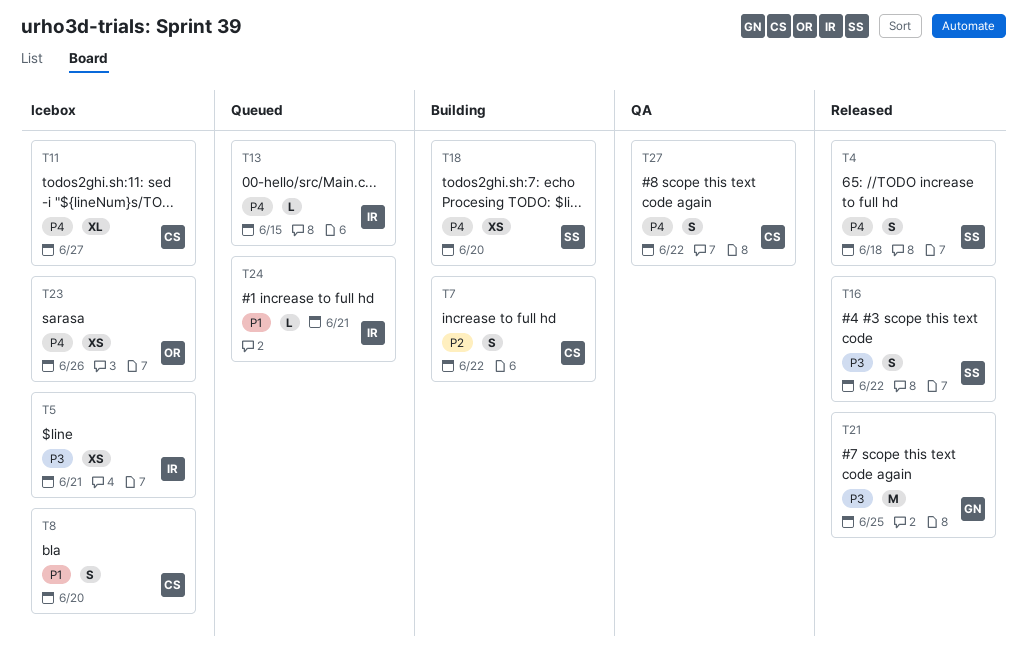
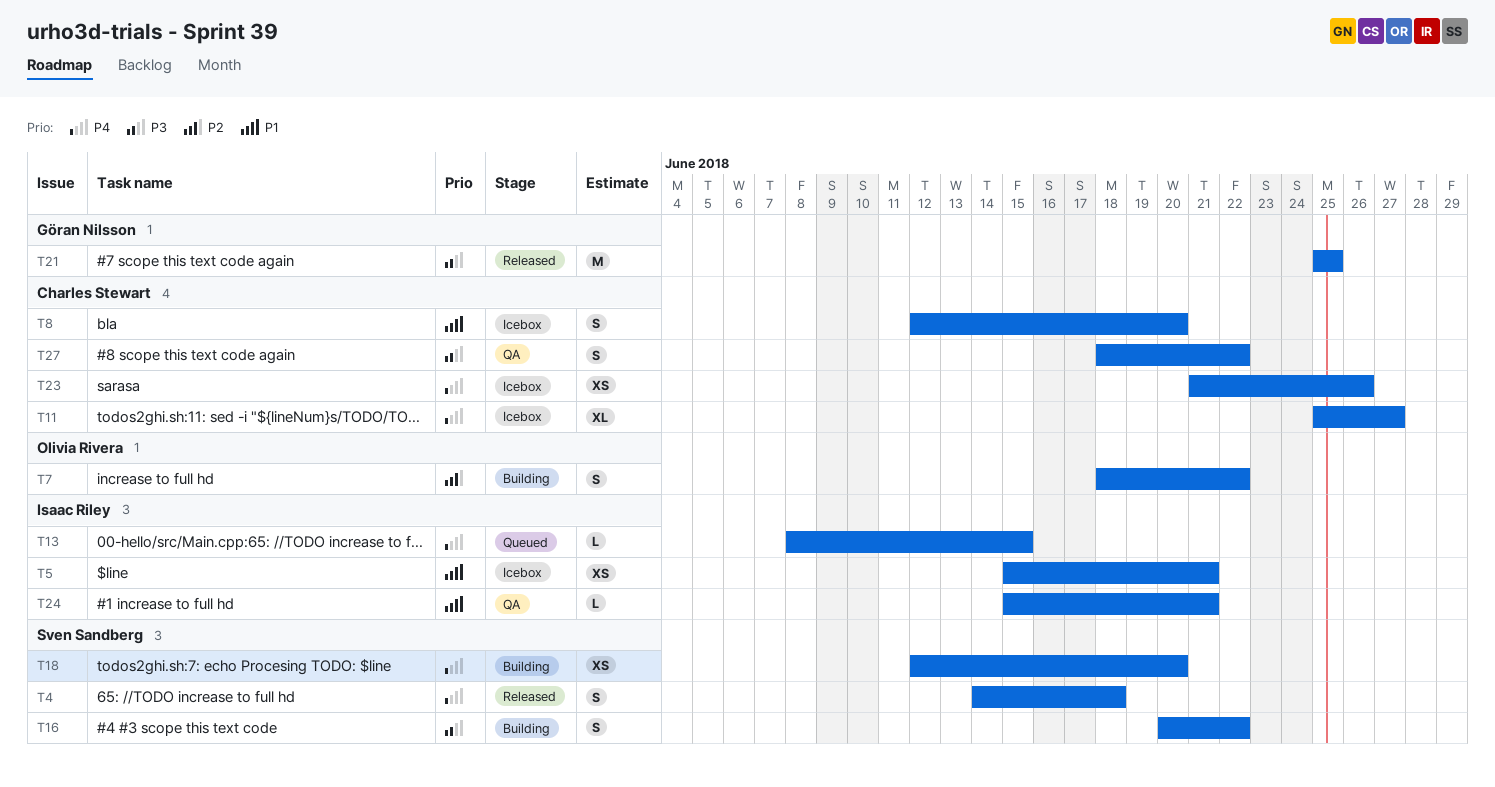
T5, priority: P3 -> P1
T7, owner: Charles Stewart -> Olivia Rivera
T16, status: Released -> Building
T23, owner: Olivia Rivera -> Charles Stewart
T24, status: Queued -> QA
T27, priority: P4 -> P3

